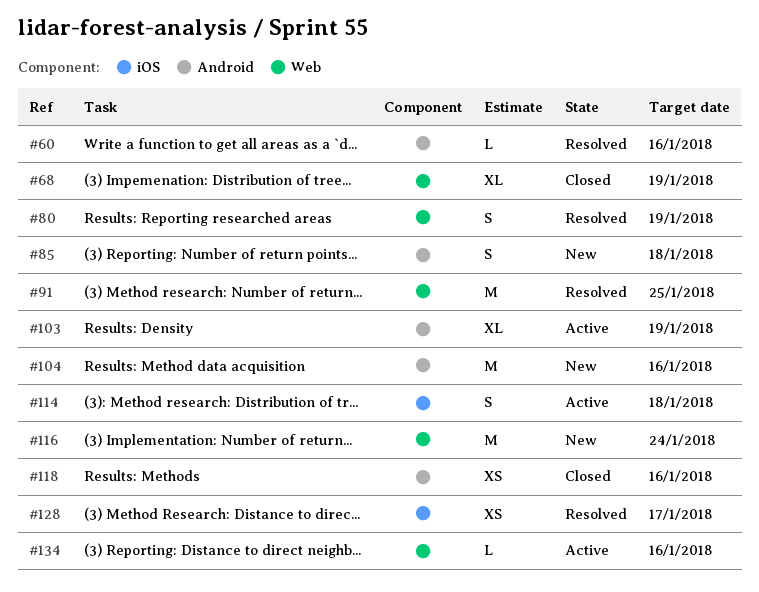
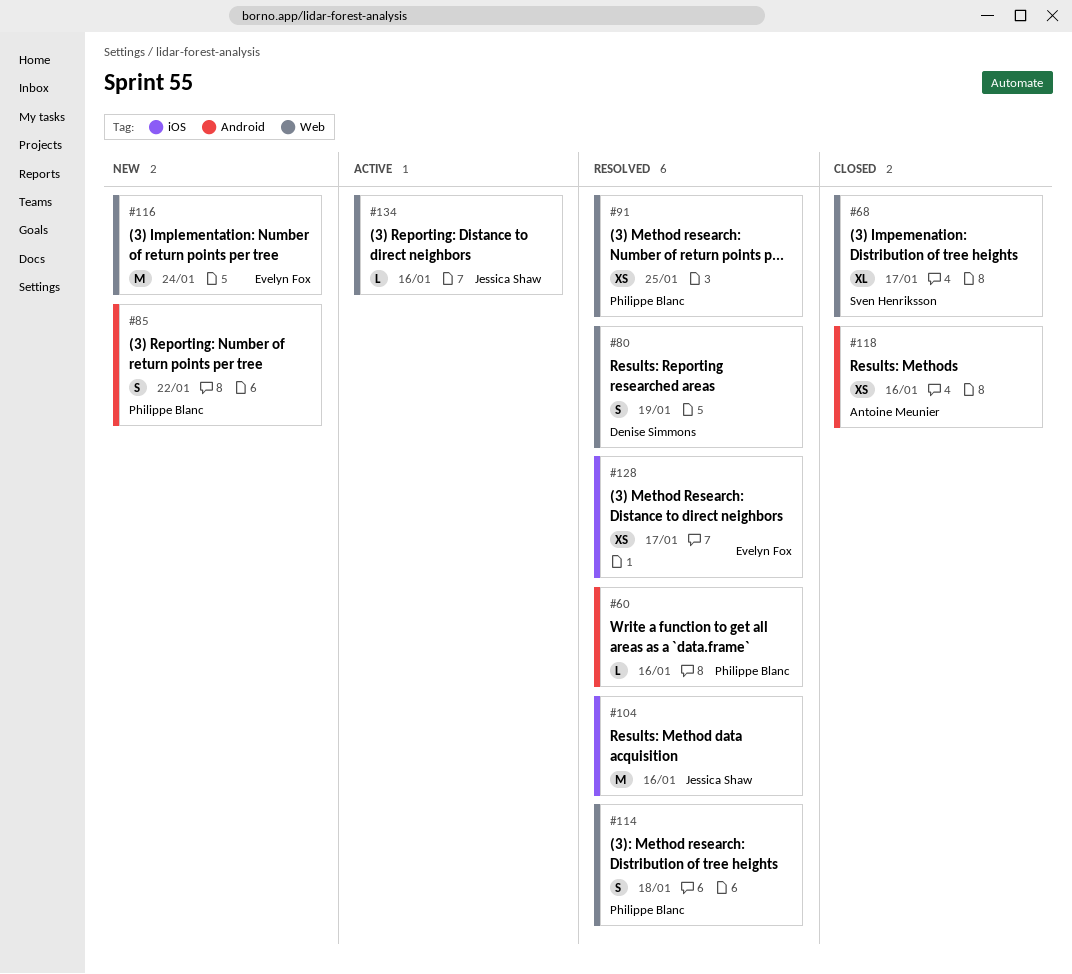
#68, due: Jan 19 -> Jan 17
#85, due: Jan 18 -> Jan 22
#91, estimate: M -> XS
#103: present -> none
#104, status: New -> Resolved
#104, label: Android -> iOS
#114, status: Active -> Resolved
#114, label: iOS -> Web

